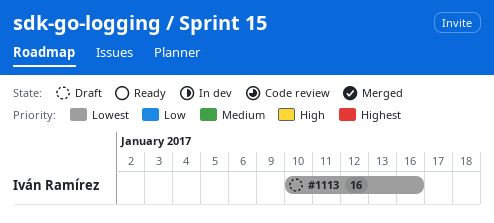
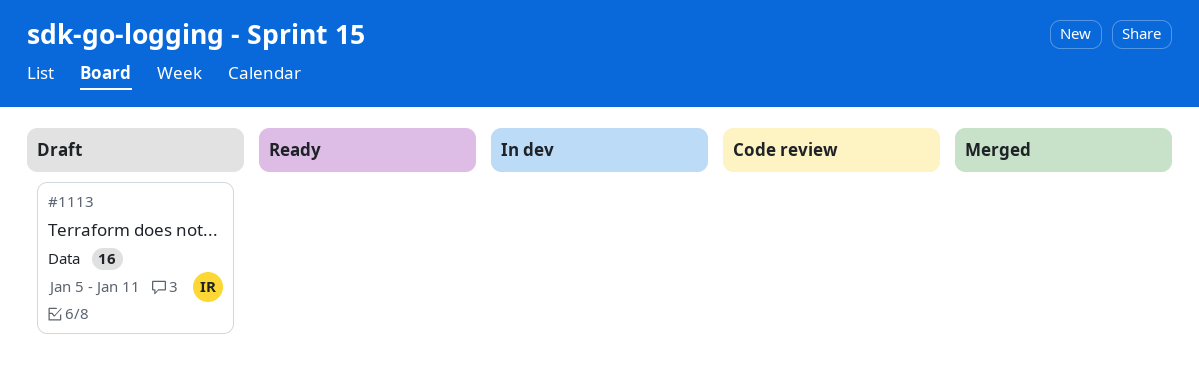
#1113, start: Jan 10 -> Jan 5
#1113, due: Jan 16 -> Jan 11

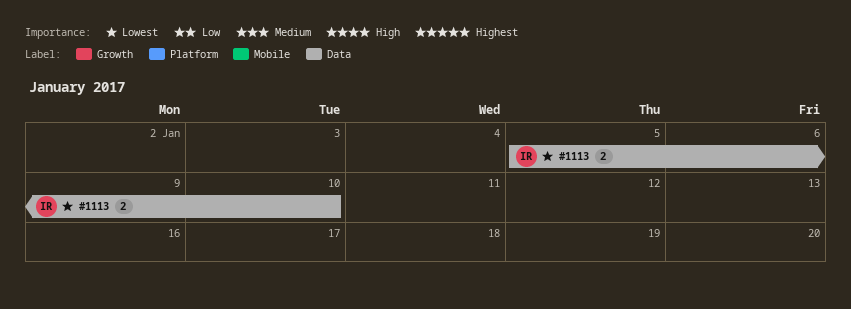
#1113, estimate: 16 -> 2
#1113, due: Jan 11 -> Jan 10

